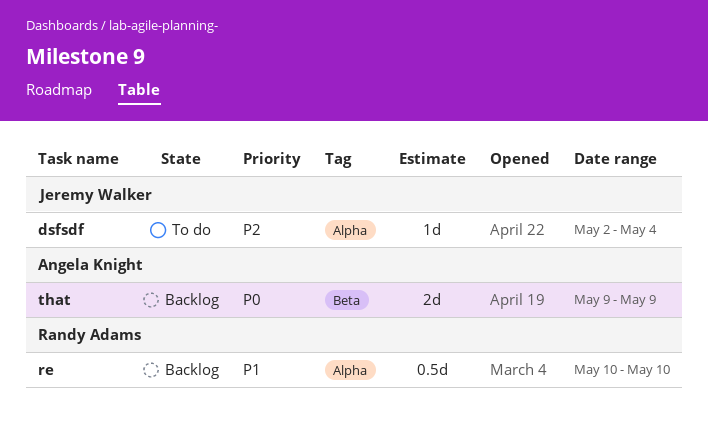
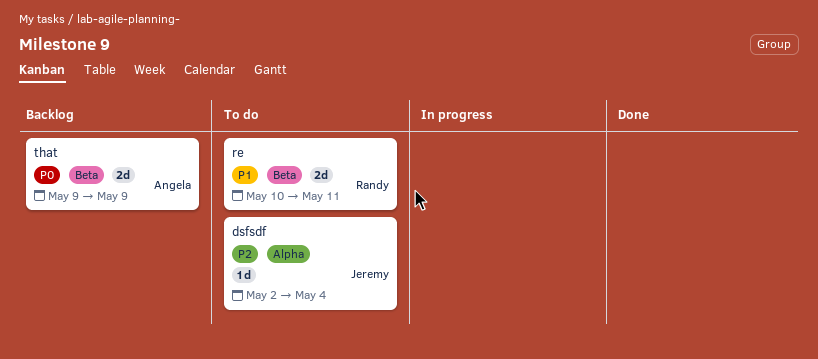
re, status: Backlog -> To do
re, label: Alpha -> Beta
re, estimate: 0.5d -> 2d
re, due: May 10 -> May 11

